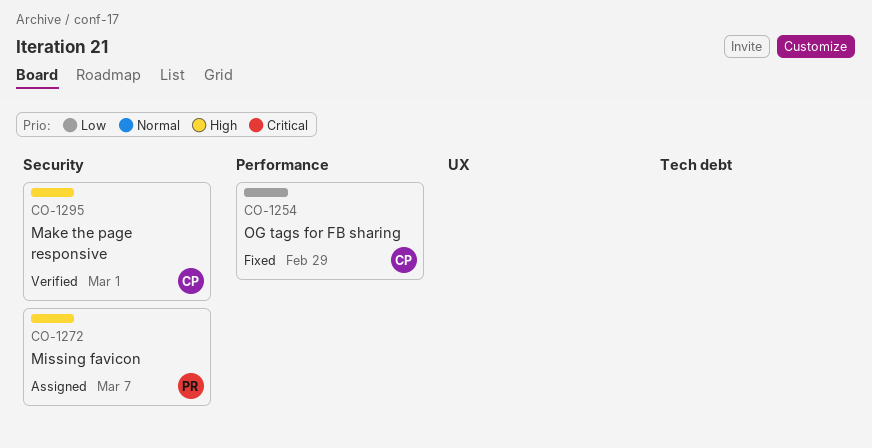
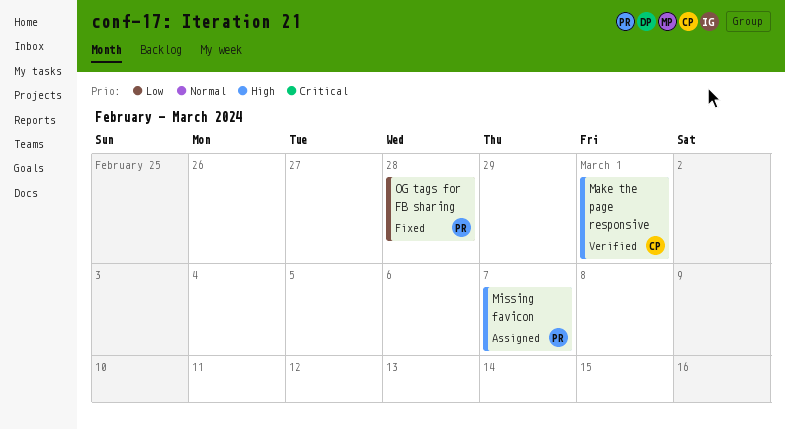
OG tags for FB sharing, owner: CP -> PR
OG tags for FB sharing, due: Feb 29 -> Feb 28

